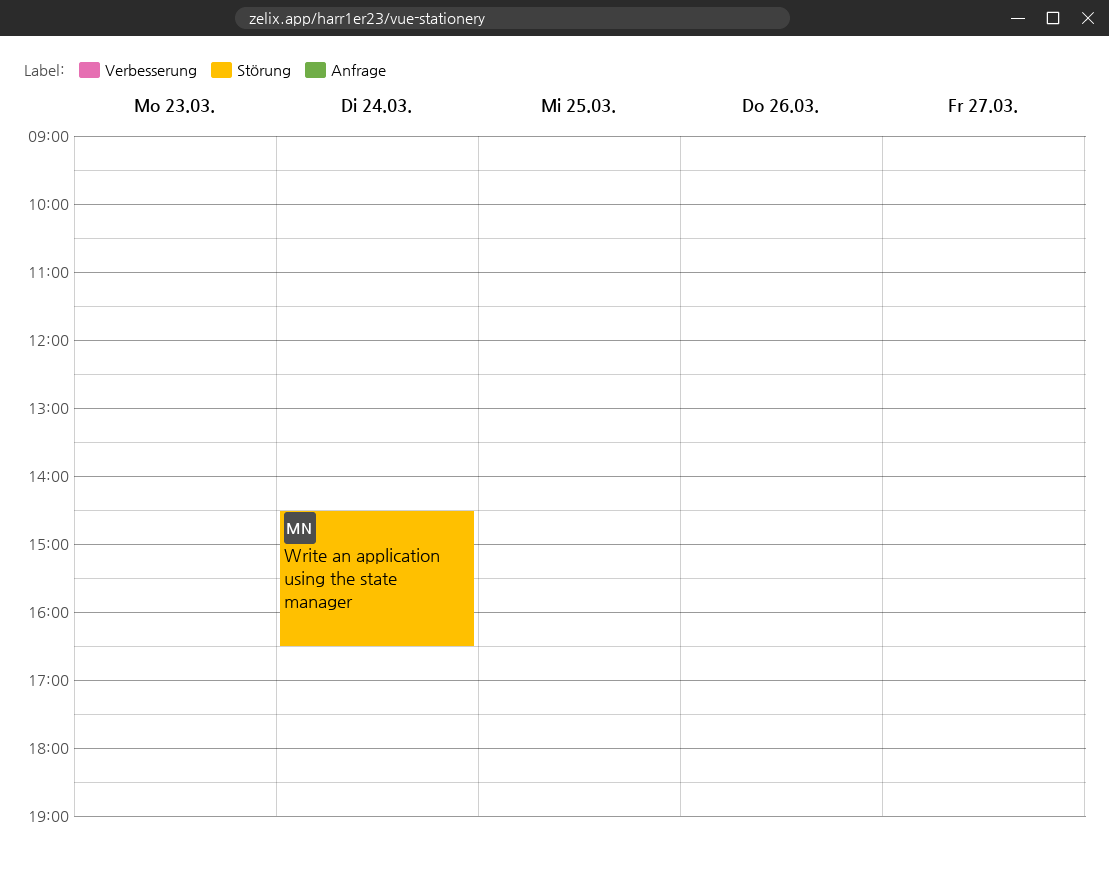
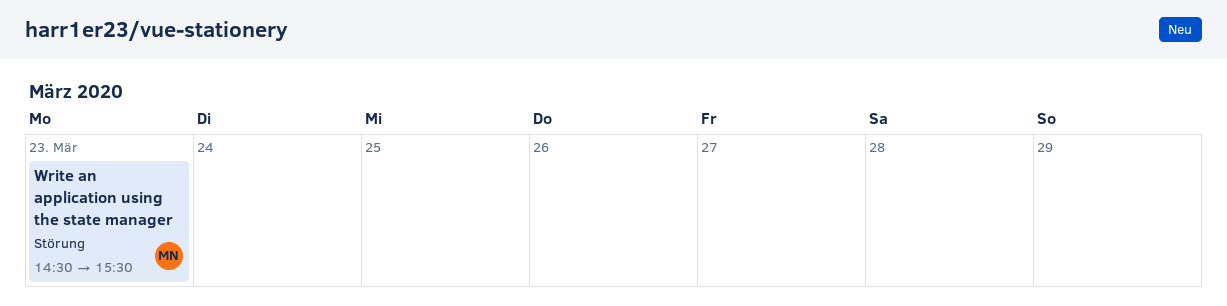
Write an application using the state manager, day: Mar 24 -> Mar 23
Write an application using the state manager, ends: 16:30 -> 15:30

